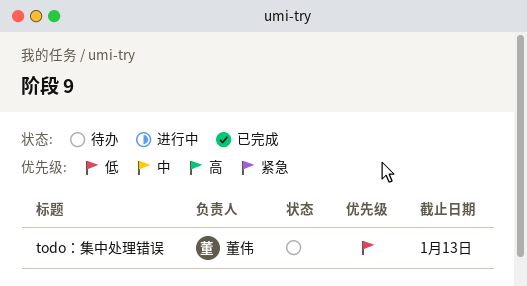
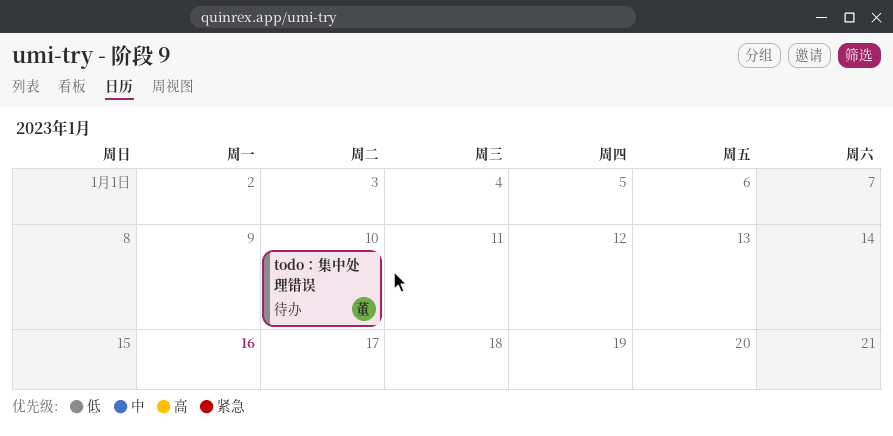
todo：集中处理错误, due: Jan 13 -> Jan 10

